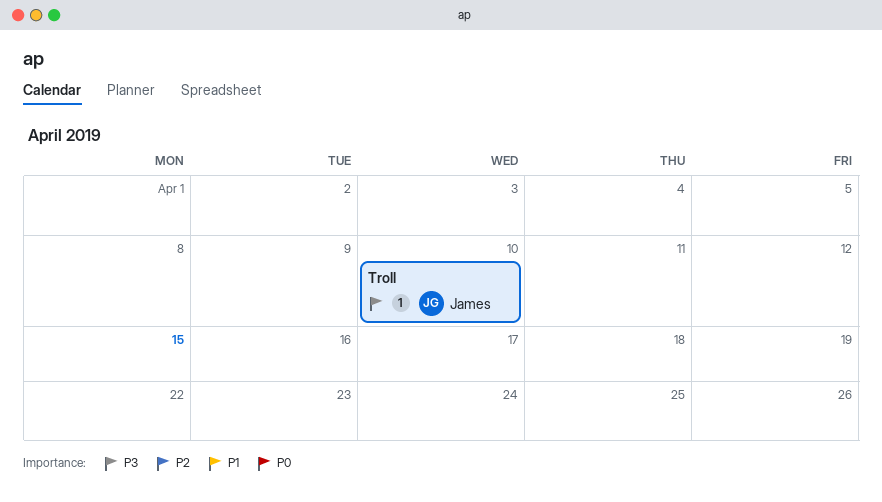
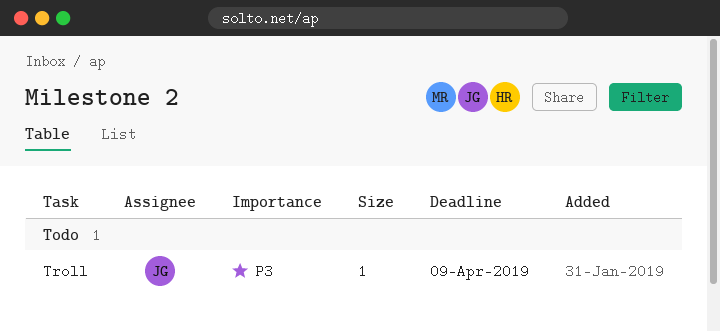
Troll, due: Apr 10 -> Apr 9

